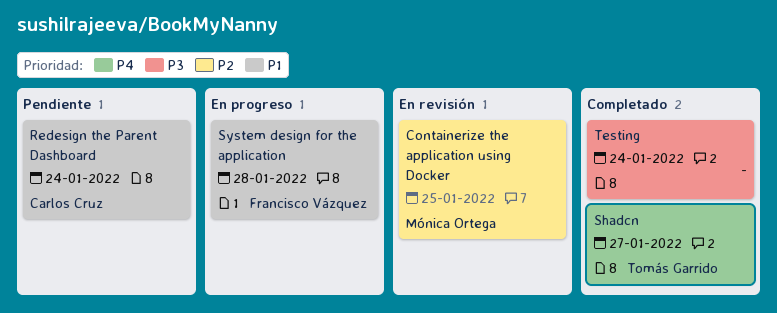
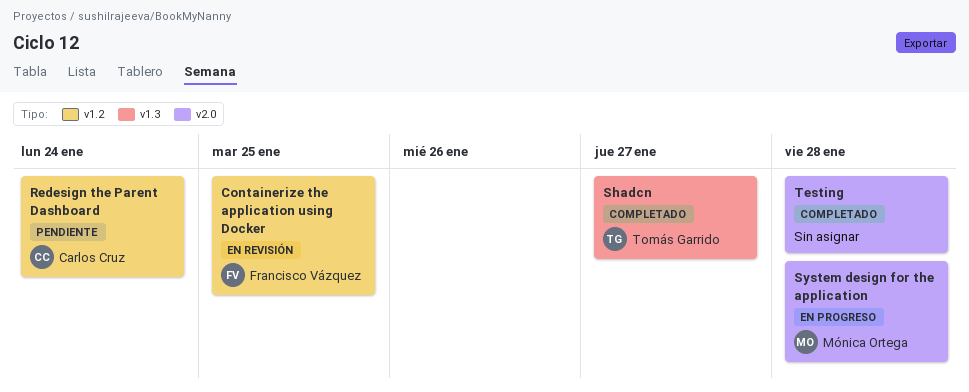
Containerize the application using Docker, owner: Mónica Ortega -> Francisco Vázquez
System design for the application, owner: Francisco Vázquez -> Mónica Ortega
Testing, due: Jan 24 -> Jan 28

